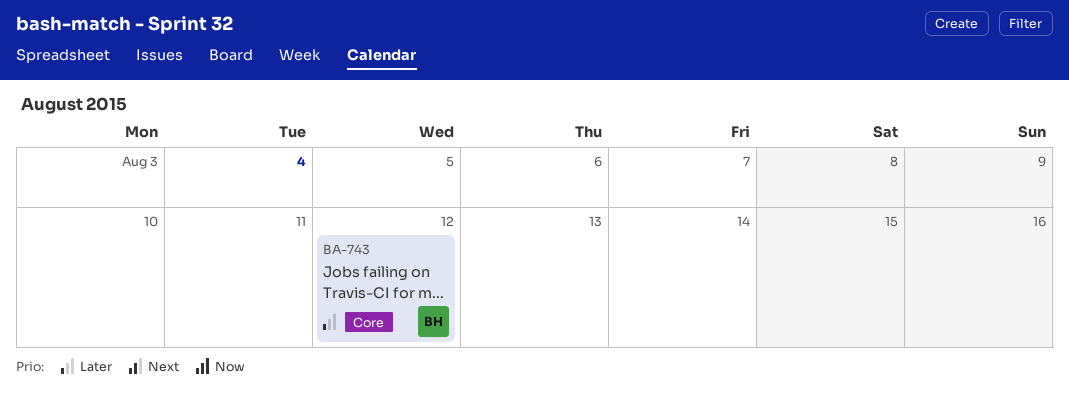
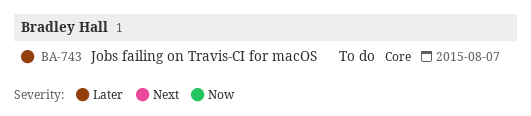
BA-743, due: Aug 12 -> Aug 7

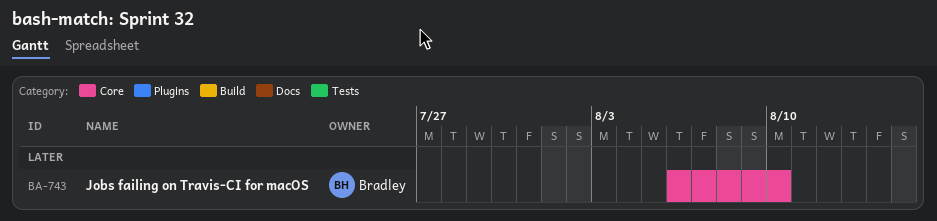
BA-743, due: Aug 7 -> Aug 10

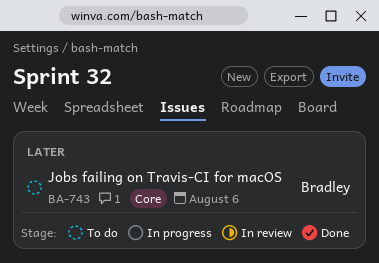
BA-743, due: Aug 10 -> Aug 6

